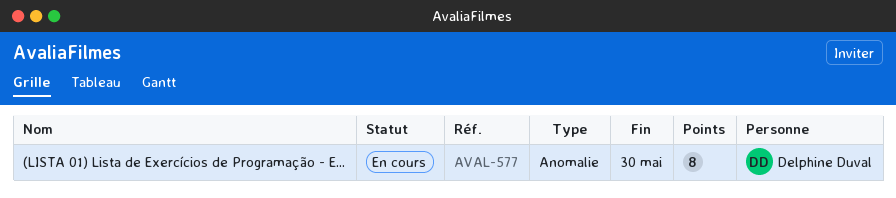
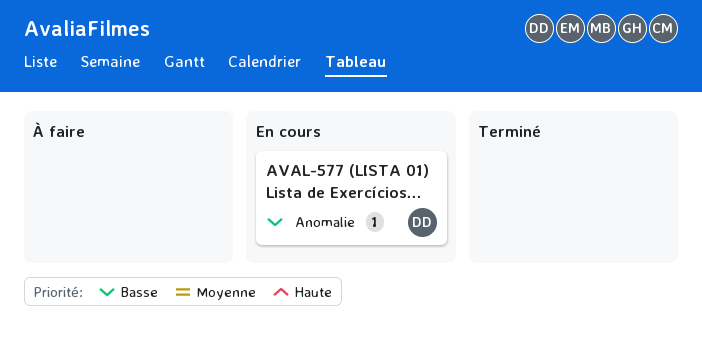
AVAL-577, estimate: 8 -> 1

